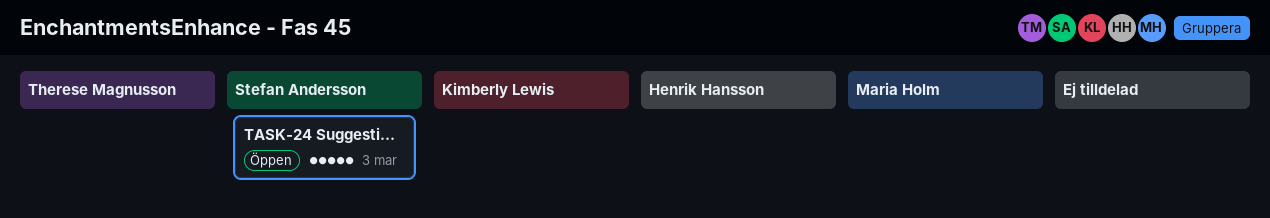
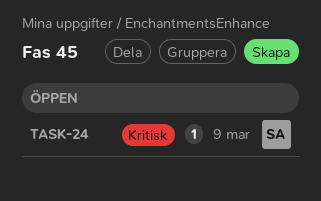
TASK-24, estimate: 5 -> 1
TASK-24, due: Mar 3 -> Mar 9

